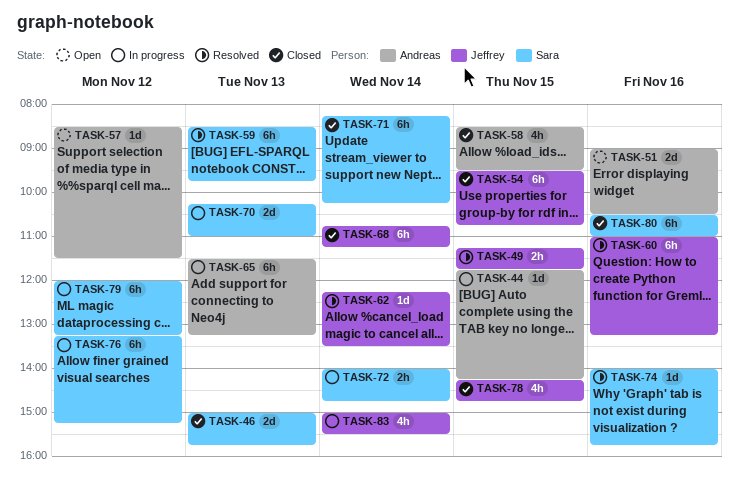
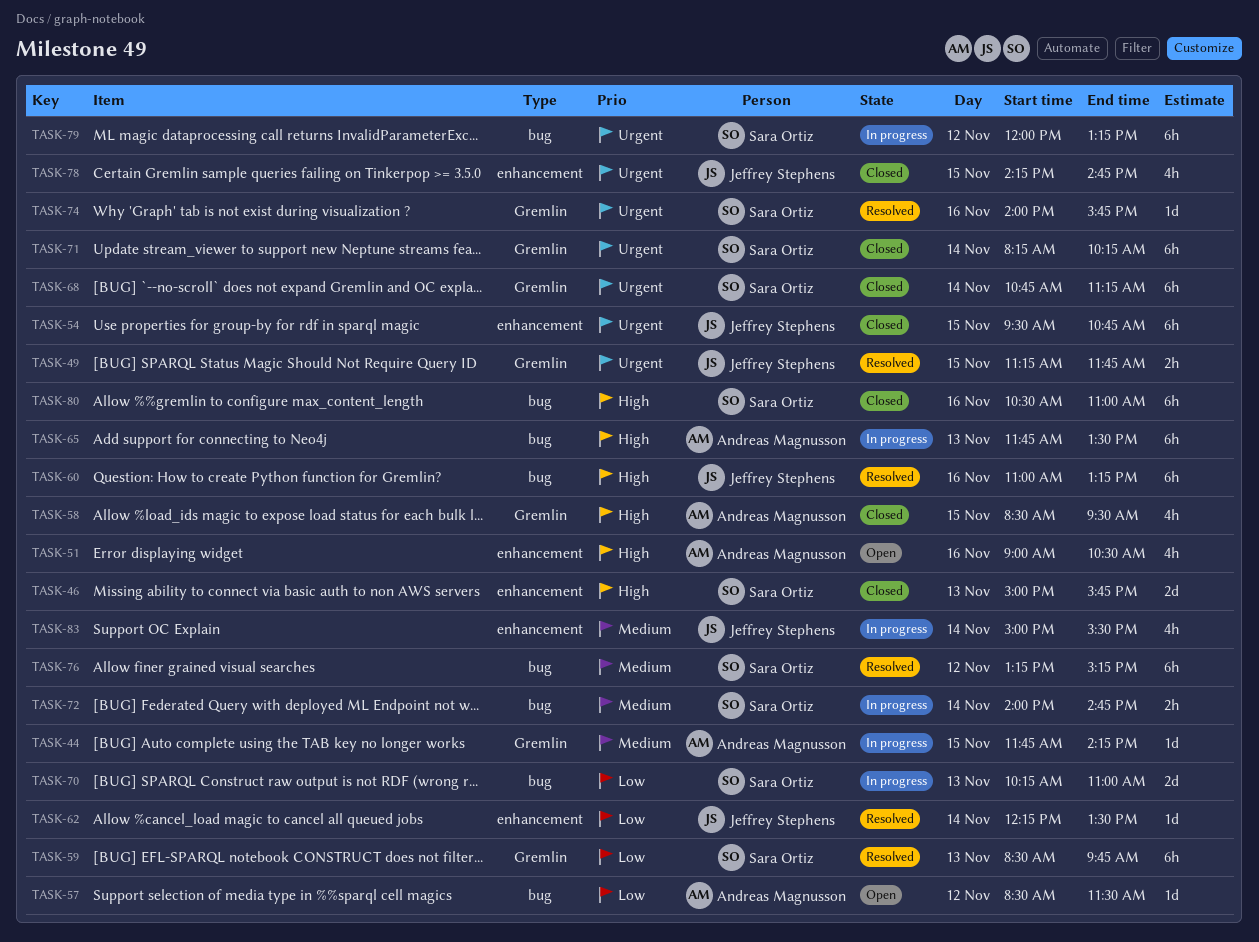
TASK-51, estimate: 2d -> 4h
TASK-65, begins: 11:30 -> 11:45
TASK-65, ends: 13:15 -> 13:30
TASK-68, owner: Jeffrey Stephens -> Sara Ortiz
TASK-76, status: In progress -> Resolved

